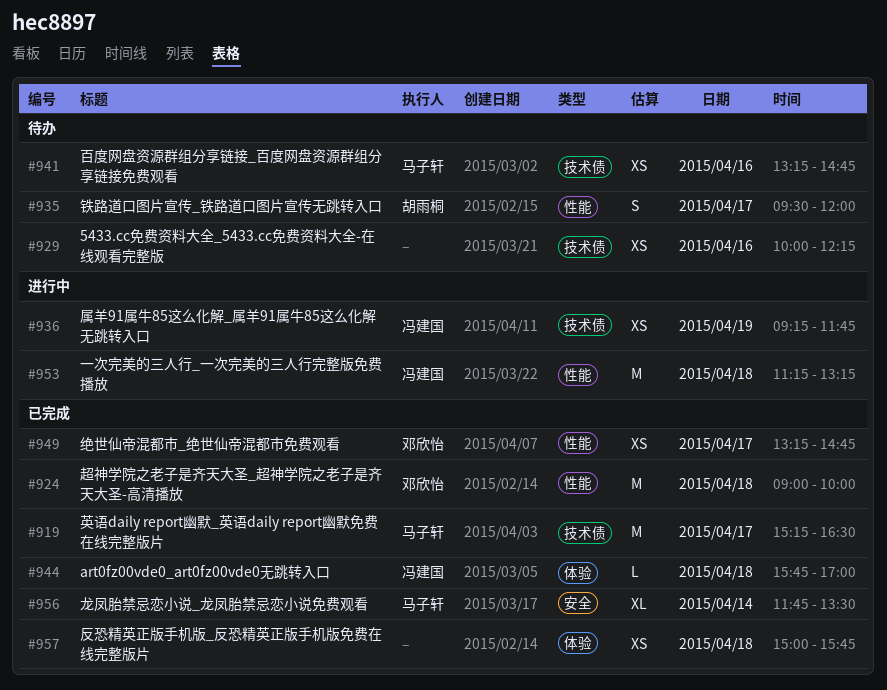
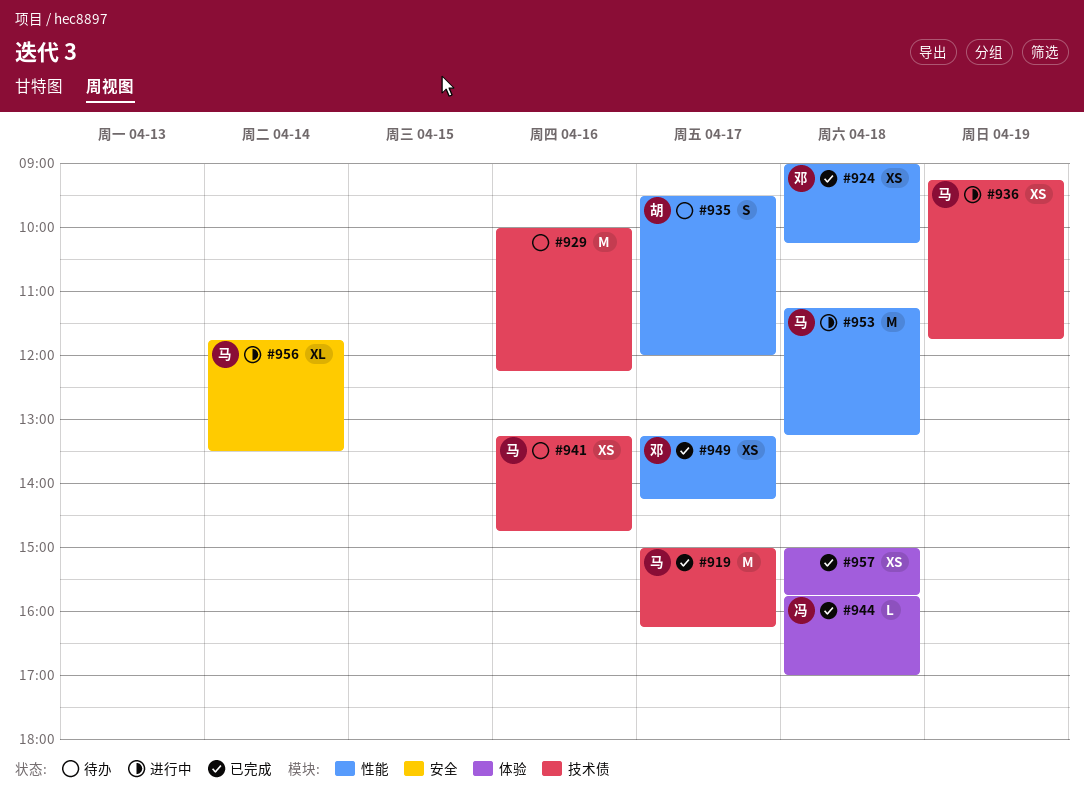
#919, begins: 15:15 -> 15:00
#919, ends: 16:30 -> 16:15
#924, estimate: M -> XS
#924, ends: 10:00 -> 10:15
#929, estimate: XS -> M
#936, owner: 冯建国 -> 马子轩
#949, ends: 14:45 -> 14:15
#953, owner: 冯建国 -> 马子轩
#956, status: 已完成 -> 进行中

